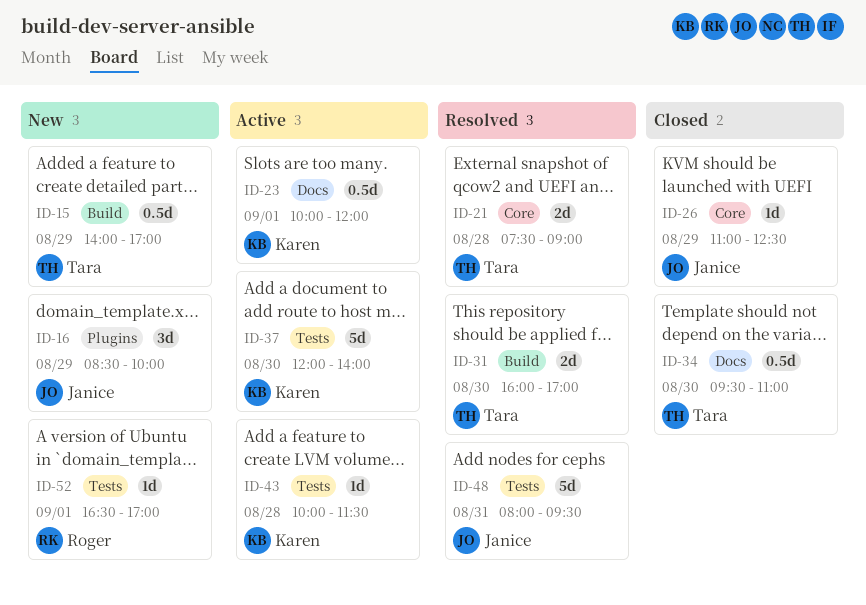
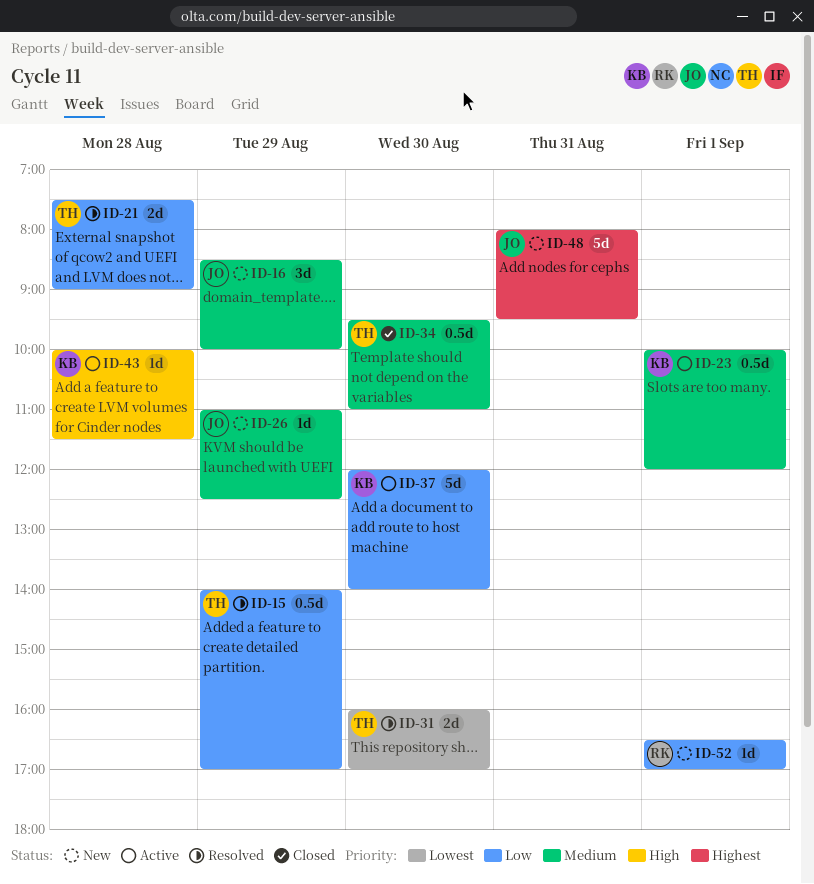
ID-15, status: New -> Resolved
ID-26, status: Closed -> New
ID-48, status: Resolved -> New

